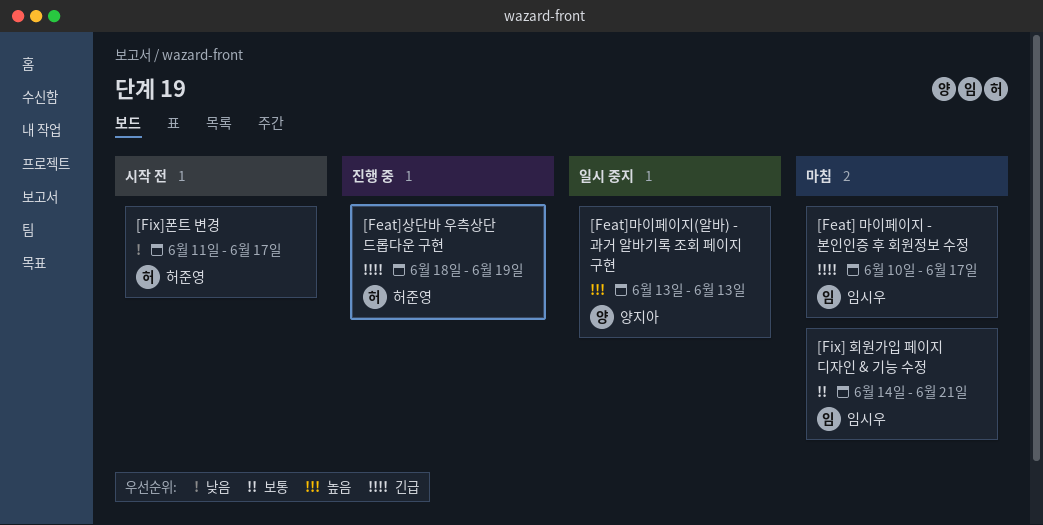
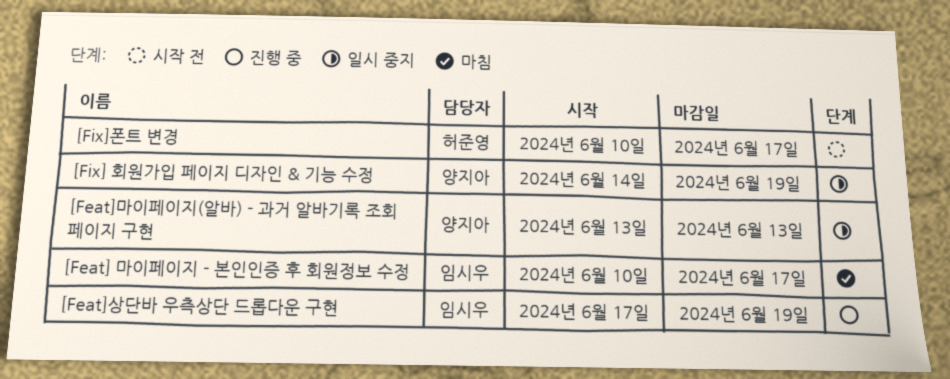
[Feat]상단바 우측상단 드롭다운 구현, owner: 허준영 -> 임시우
[Feat]상단바 우측상단 드롭다운 구현, start: Jun 18 -> Jun 17
[Fix] 회원가입 페이지 디자인 & 기능 수정, status: 마침 -> 일시 중지
[Fix] 회원가입 페이지 디자인 & 기능 수정, owner: 임시우 -> 양지아
[Fix] 회원가입 페이지 디자인 & 기능 수정, due: Jun 21 -> Jun 19
[Fix]폰트 변경, start: Jun 11 -> Jun 10

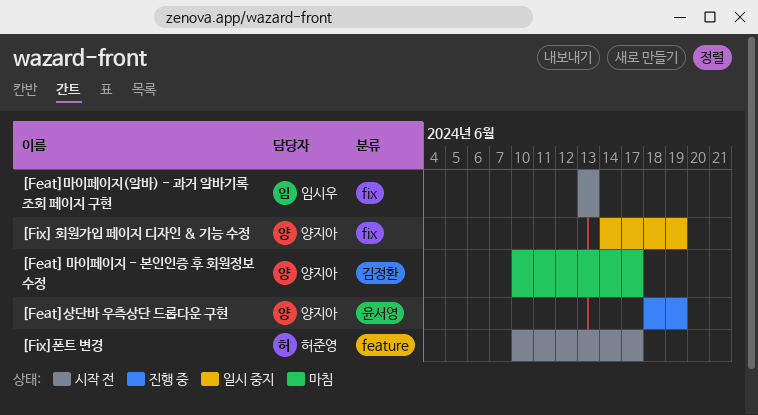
[Feat] 마이페이지 - 본인인증 후 회원정보 수정, owner: 임시우 -> 양지아
[Feat]마이페이지(알바) - 과거 알바기록 조회 페이지 구현, status: 일시 중지 -> 시작 전
[Feat]마이페이지(알바) - 과거 알바기록 조회 페이지 구현, owner: 양지아 -> 임시우
[Feat]상단바 우측상단 드롭다운 구현, owner: 임시우 -> 양지아
[Feat]상단바 우측상단 드롭다운 구현, start: Jun 17 -> Jun 18

